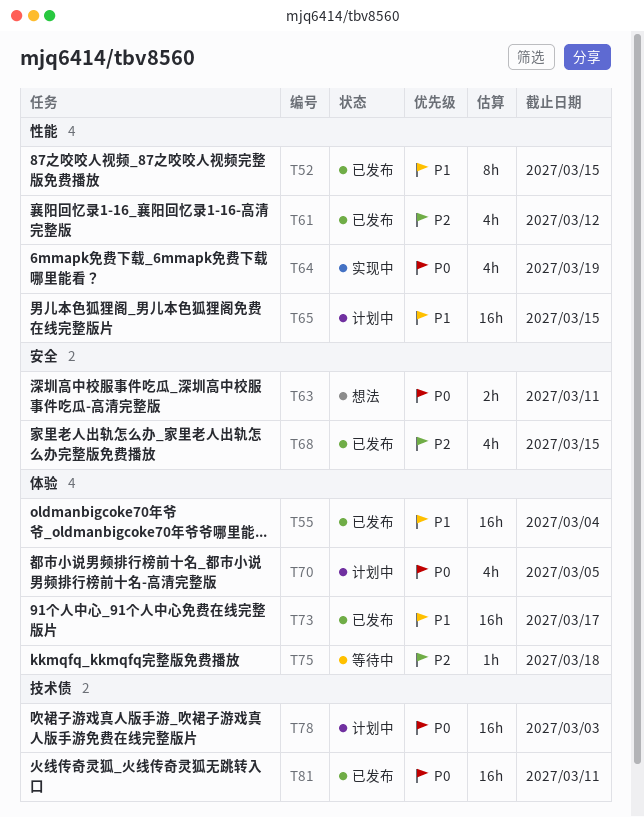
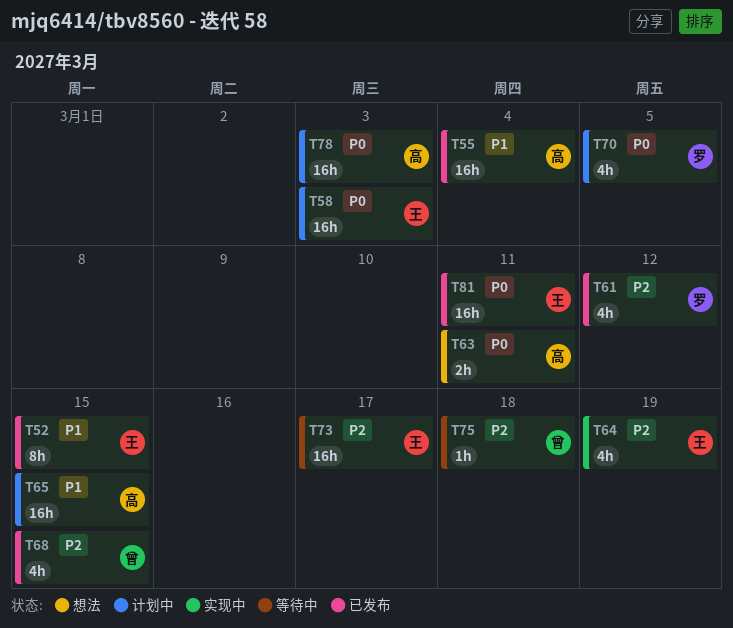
T58: none -> present
T64, priority: P0 -> P2
T73, status: 已发布 -> 等待中
T73, priority: P1 -> P2

